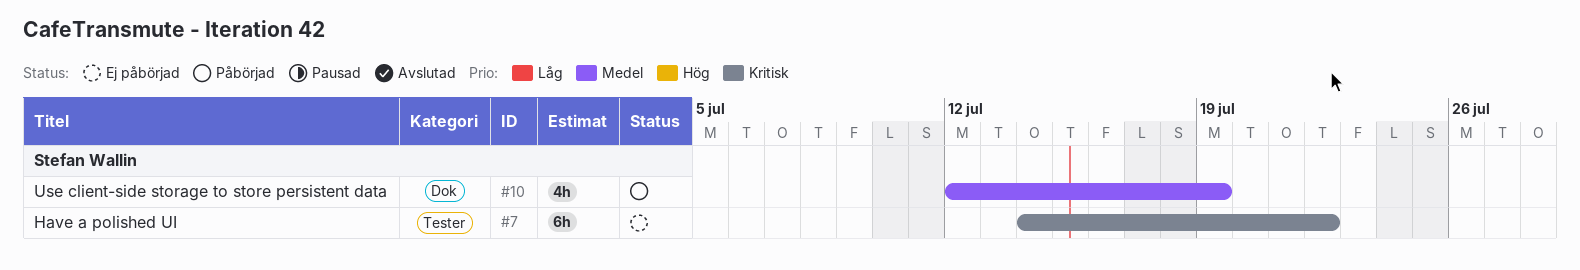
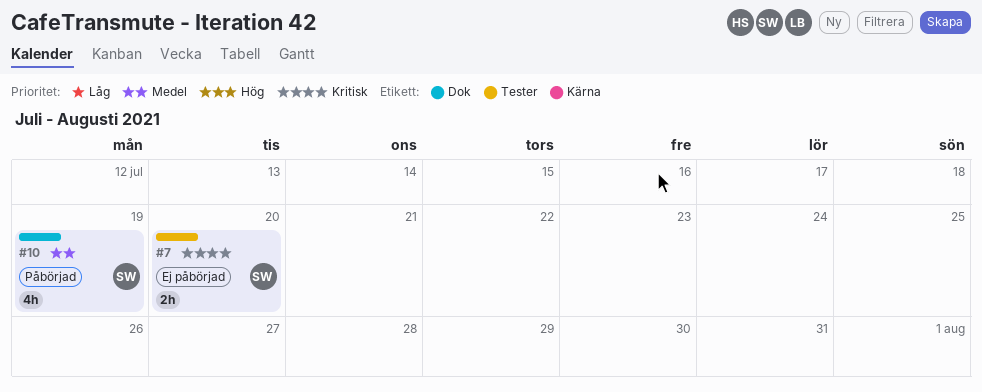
#7, estimate: 6h -> 2h
#7, due: Jul 22 -> Jul 20

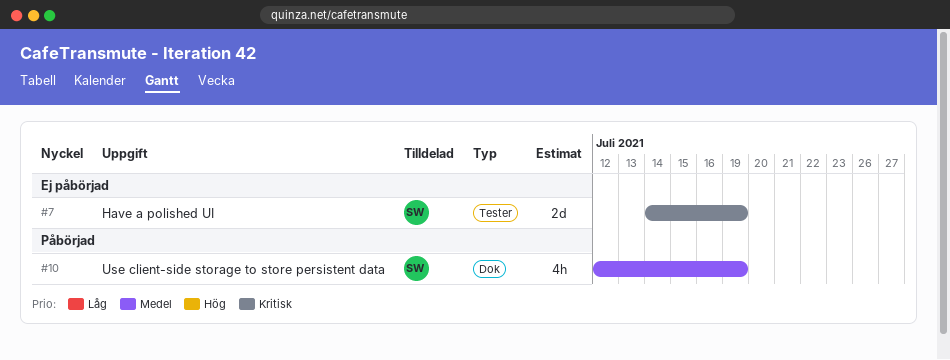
#7, estimate: 2h -> 2d
#7, due: Jul 20 -> Jul 19

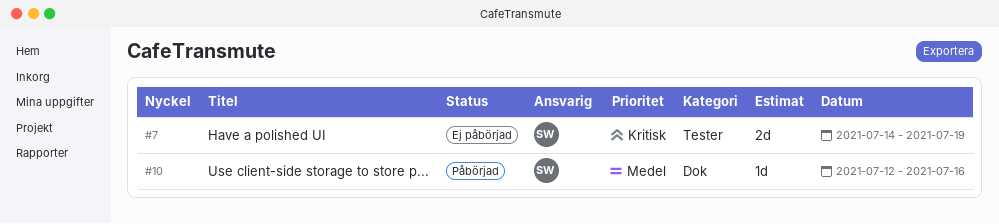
#10, estimate: 4h -> 1d
#10, due: Jul 19 -> Jul 16

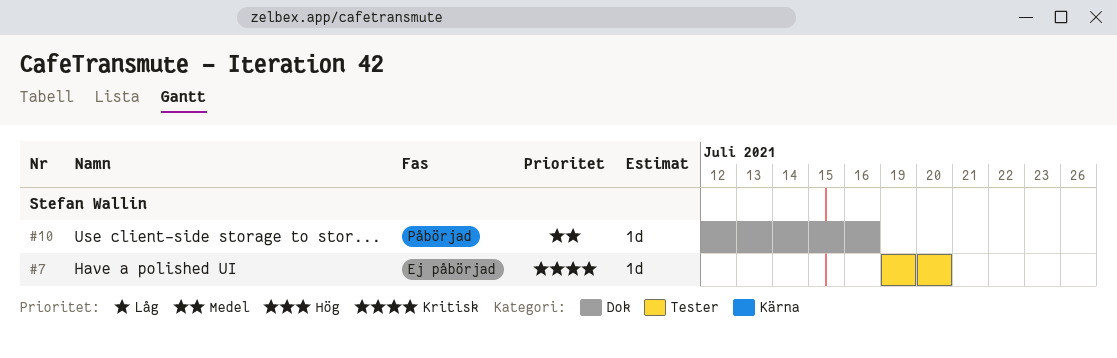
#7, estimate: 2d -> 1d
#7, start: Jul 14 -> Jul 19
#7, due: Jul 19 -> Jul 20

